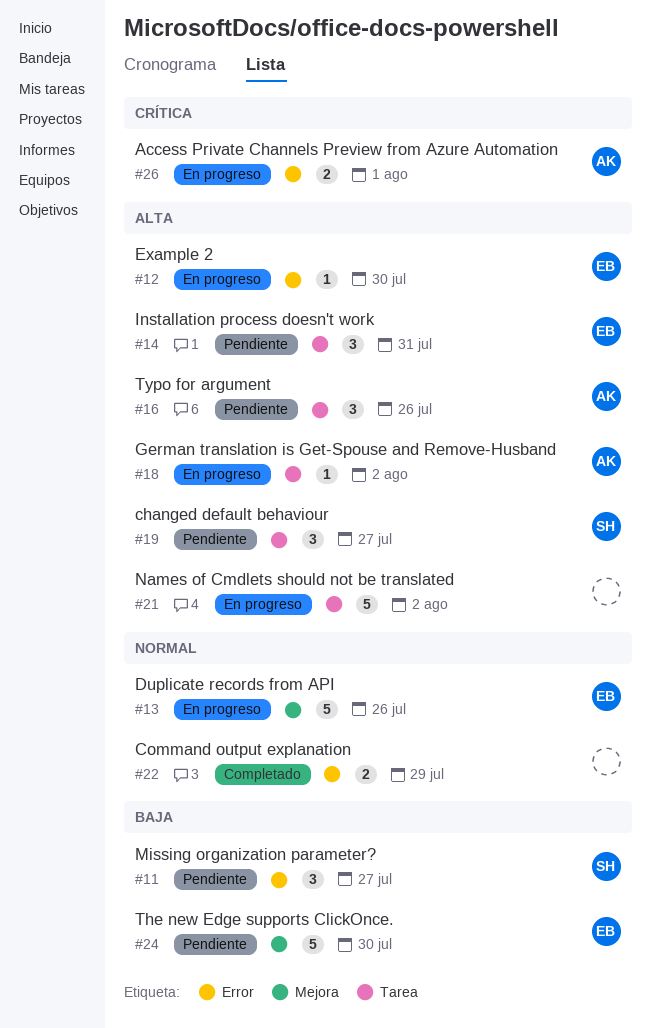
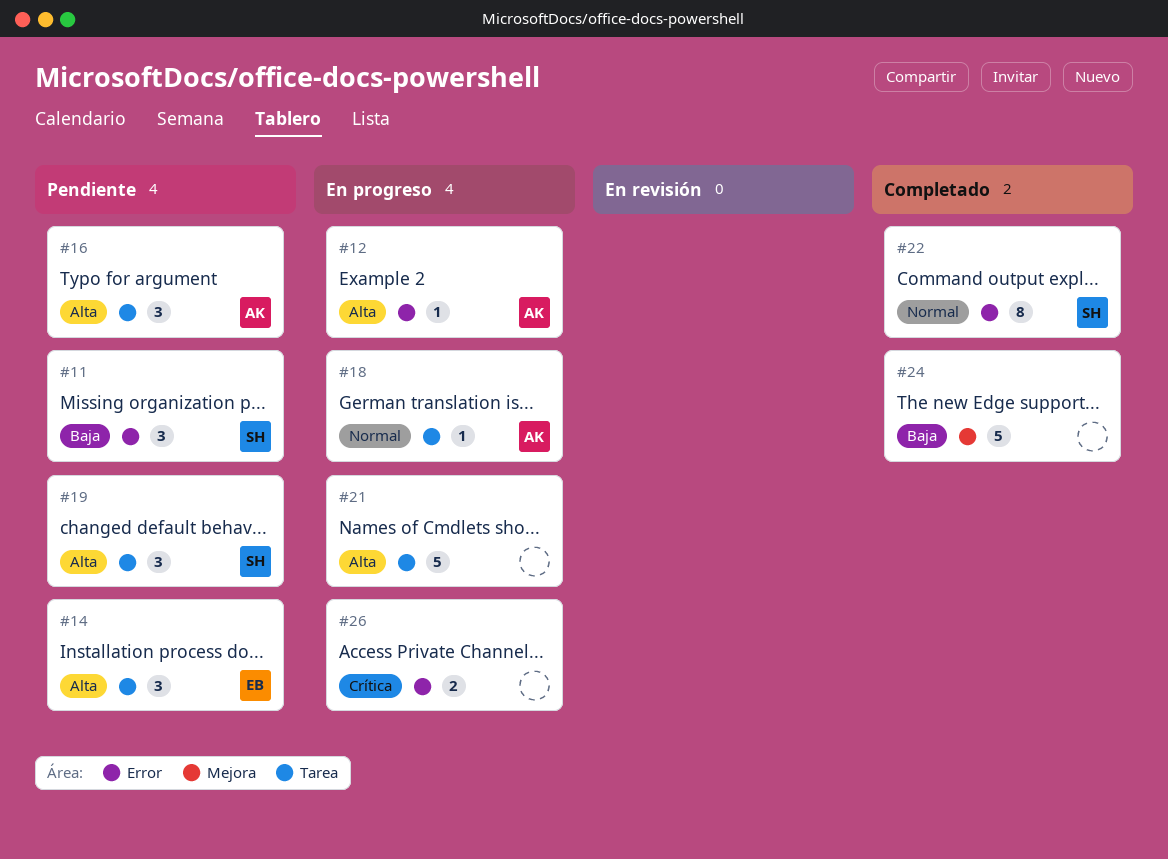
#12, owner: EB -> AK
#13: present -> none
#18, priority: Alta -> Normal
#22, owner: none -> SH
#22, estimate: 2 -> 8
#24, status: Pendiente -> Completado
#24, owner: EB -> none
#26, owner: AK -> none

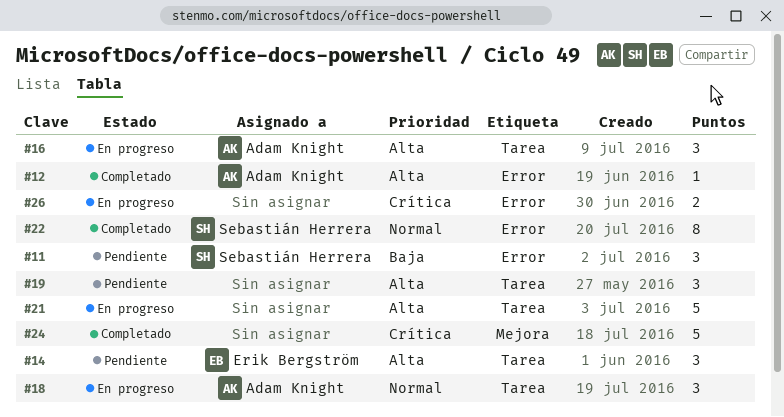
#12, status: En progreso -> Completado
#16, status: Pendiente -> En progreso
#18, estimate: 1 -> 3
#19, owner: Sebastián Herrera -> none
#24, priority: Baja -> Crítica

